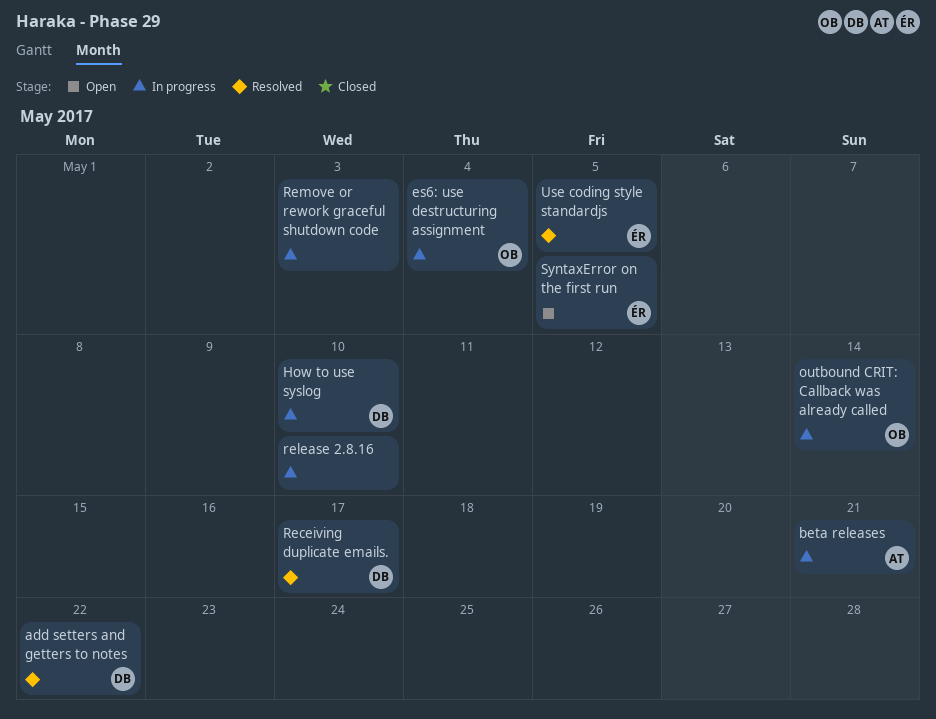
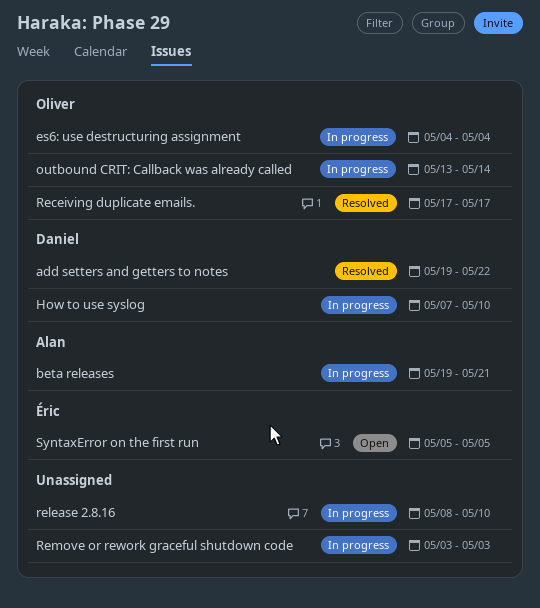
Receiving duplicate emails., owner: Daniel -> Oliver
Use coding style standardjs: present -> none

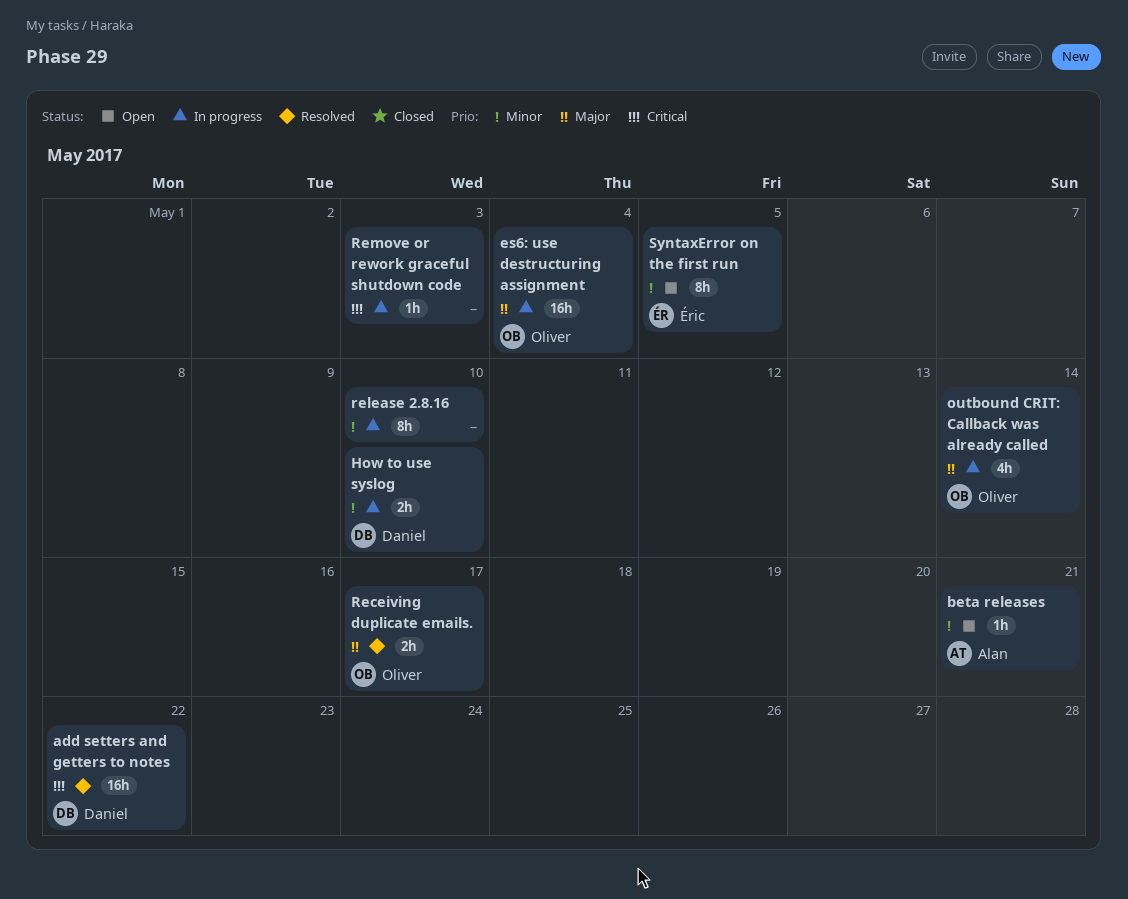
beta releases, status: In progress -> Open

